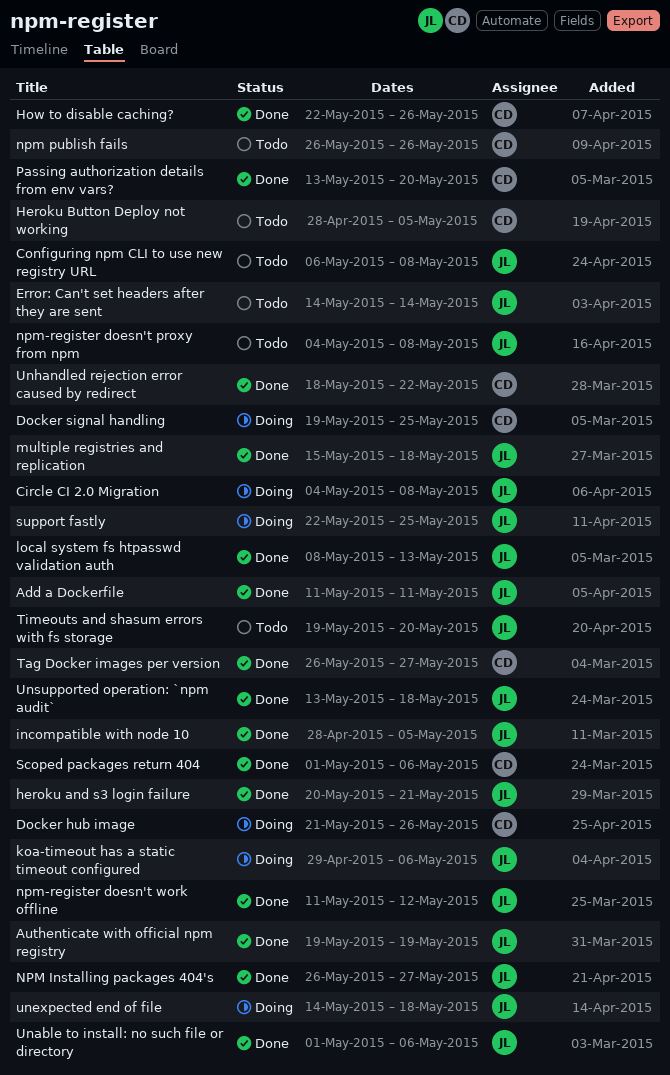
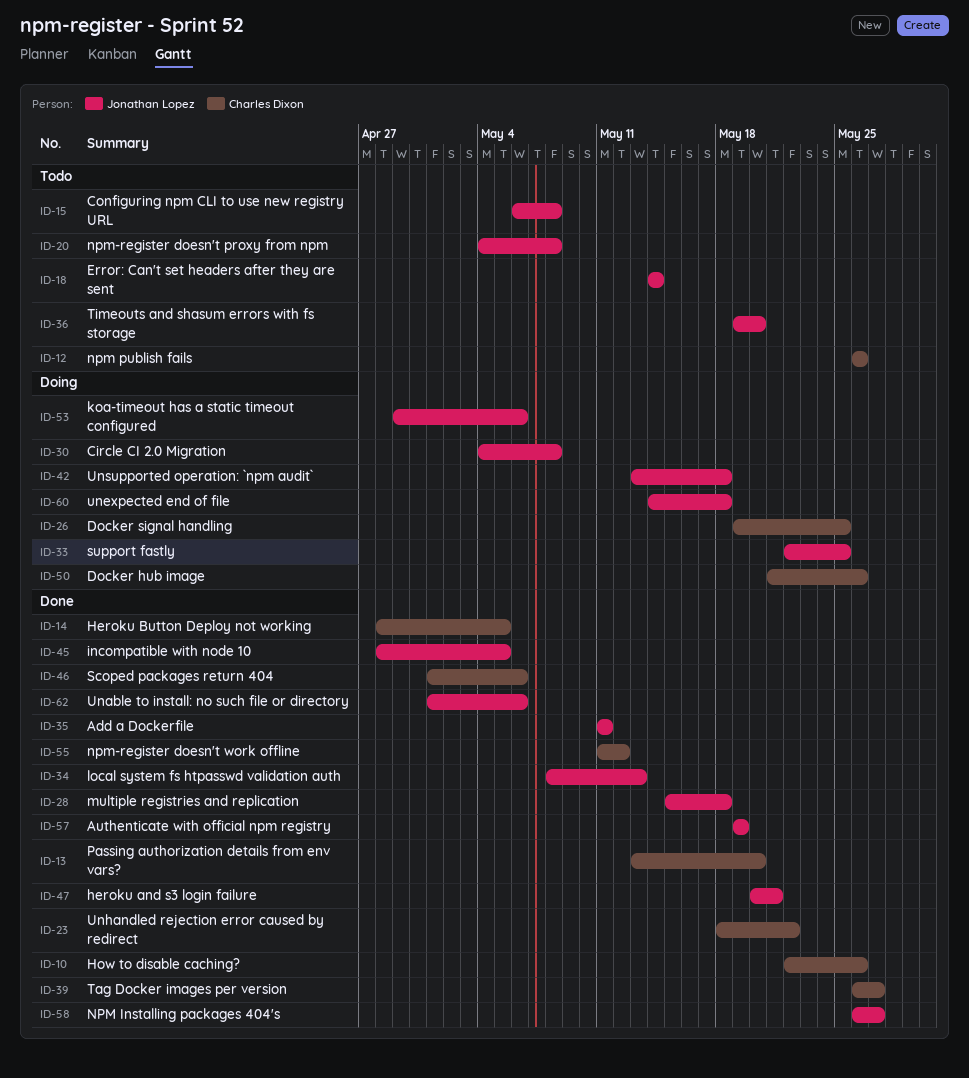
Heroku Button Deploy not working, status: Todo -> Done
npm-register doesn't work offline, owner: Jonathan Lopez -> Charles Dixon
Unsupported operation: `npm audit`, status: Done -> Doing

